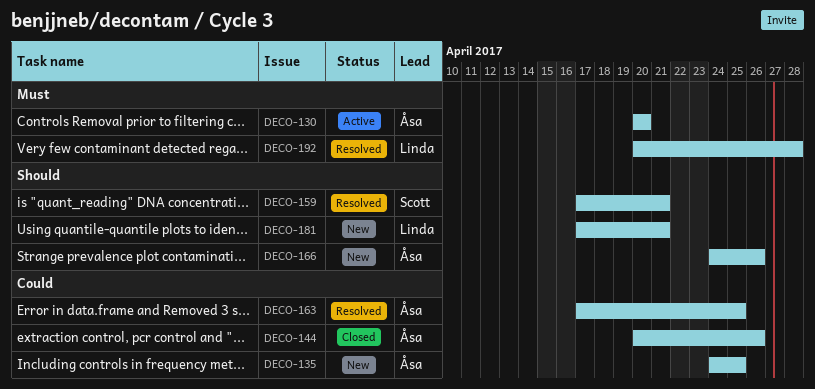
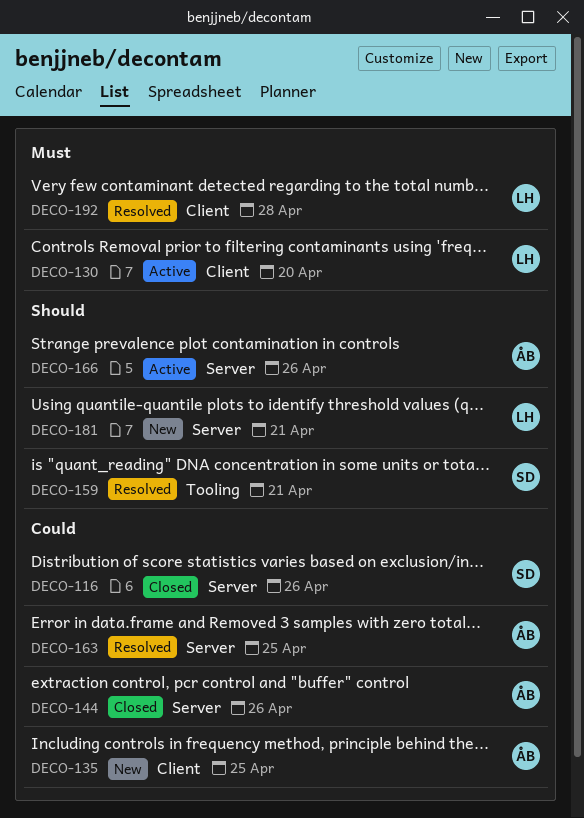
DECO-116: none -> present
DECO-130, owner: Åsa -> Linda
DECO-166, status: New -> Active

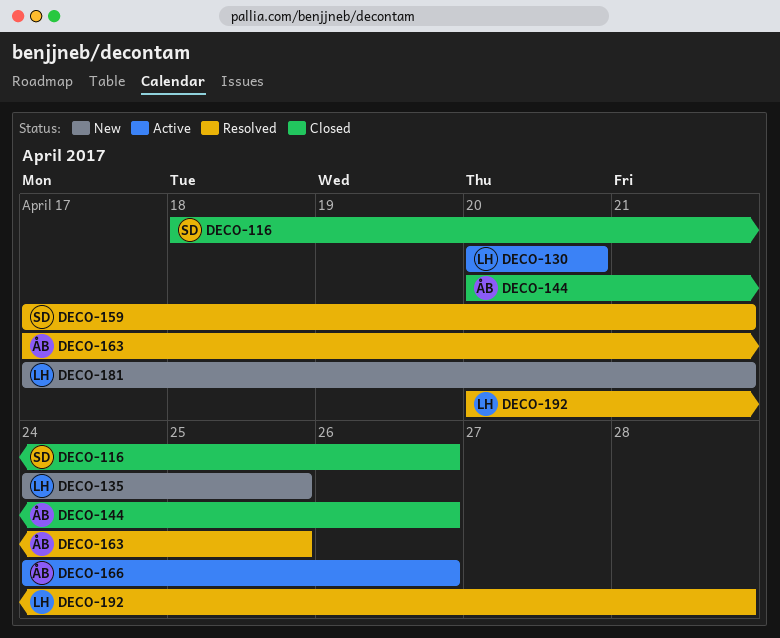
DECO-135, owner: ÅB -> LH

